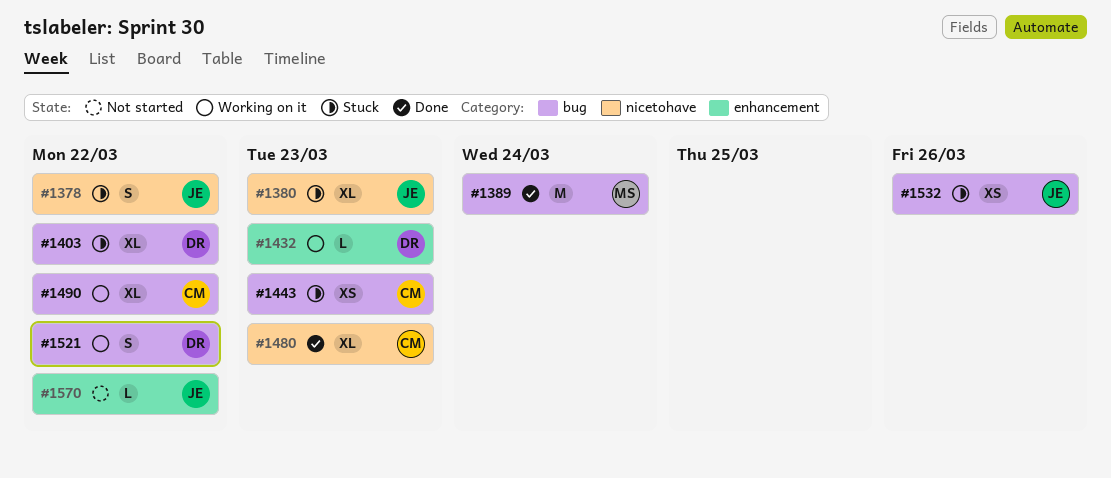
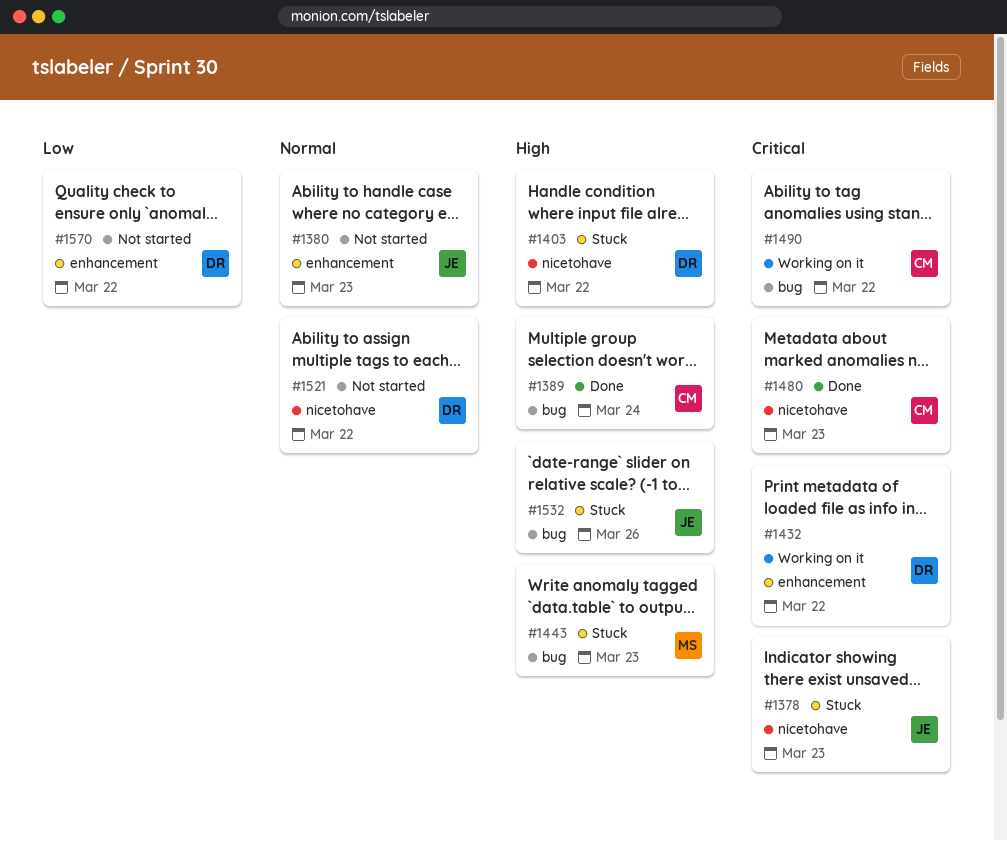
#1378, due: Mar 22 -> Mar 23
#1380, status: Stuck -> Not started
#1380, label: nicetohave -> enhancement
#1389, owner: MS -> CM
#1403, label: bug -> nicetohave
#1432, due: Mar 23 -> Mar 22
#1443, owner: CM -> MS
#1521, status: Working on it -> Not started
#1521, label: bug -> nicetohave
#1570, owner: JE -> DR

